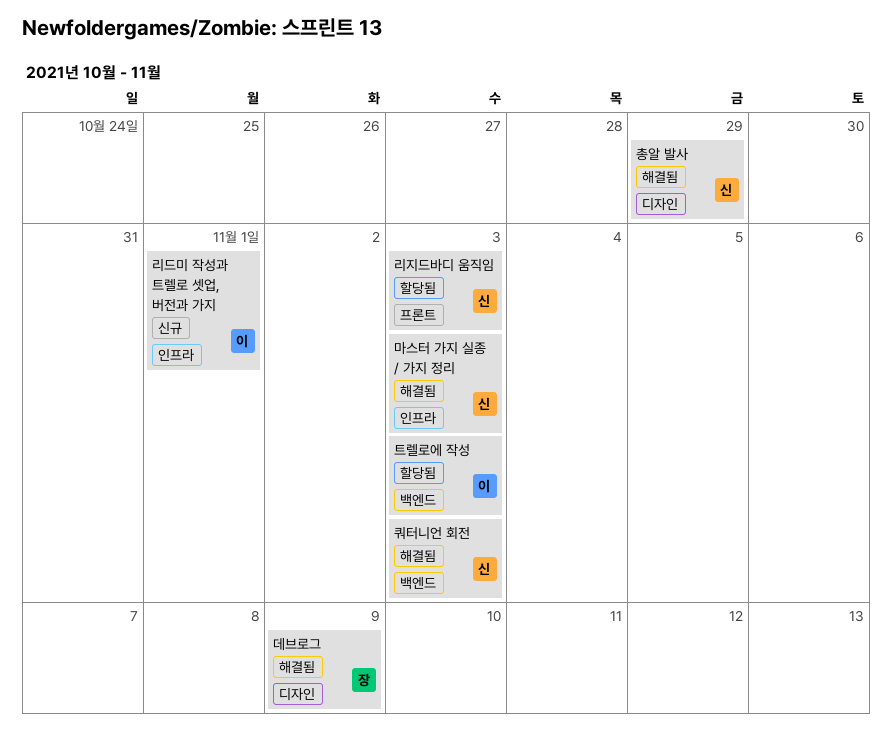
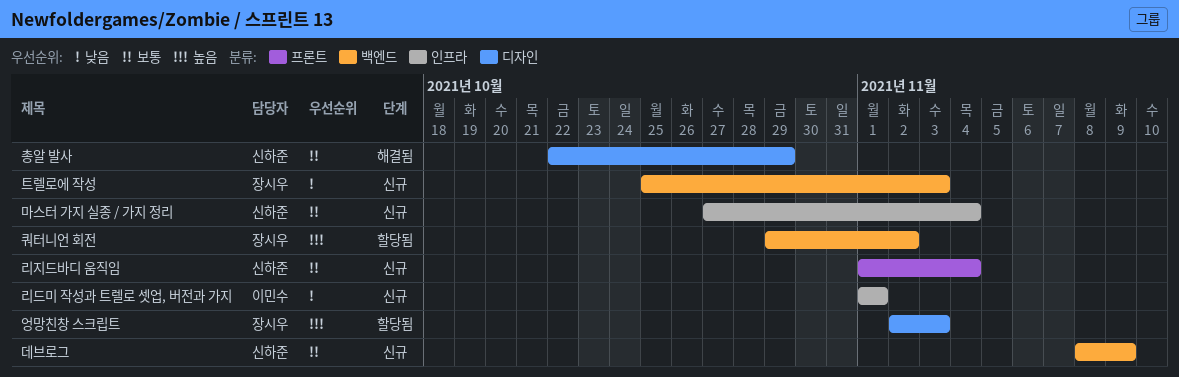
데브로그, status: 해결됨 -> 신규
데브로그, owner: 장시우 -> 신하준
데브로그, label: 디자인 -> 백엔드
리지드바디 움직임, status: 할당됨 -> 신규
리지드바디 움직임, due: Nov 3 -> Nov 4
마스터 가지 실종 / 가지 정리, status: 해결됨 -> 신규
마스터 가지 실종 / 가지 정리, due: Nov 3 -> Nov 4
엉망친창 스크립트: none -> present
쿼터니언 회전, status: 해결됨 -> 할당됨
쿼터니언 회전, owner: 신하준 -> 장시우
쿼터니언 회전, due: Nov 3 -> Nov 2
트렐로에 작성, status: 할당됨 -> 신규
트렐로에 작성, owner: 이민수 -> 장시우

